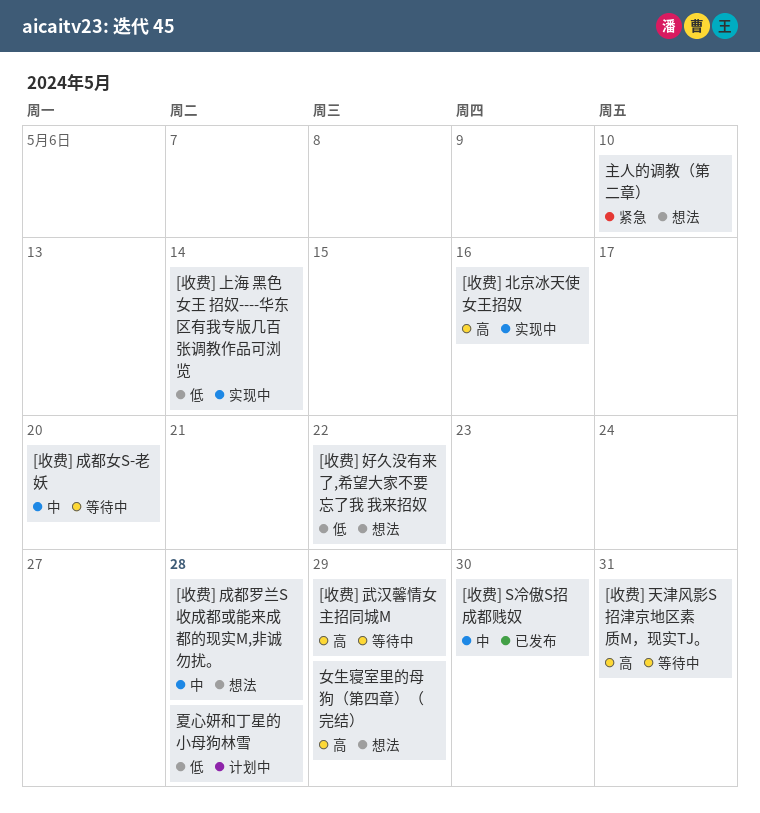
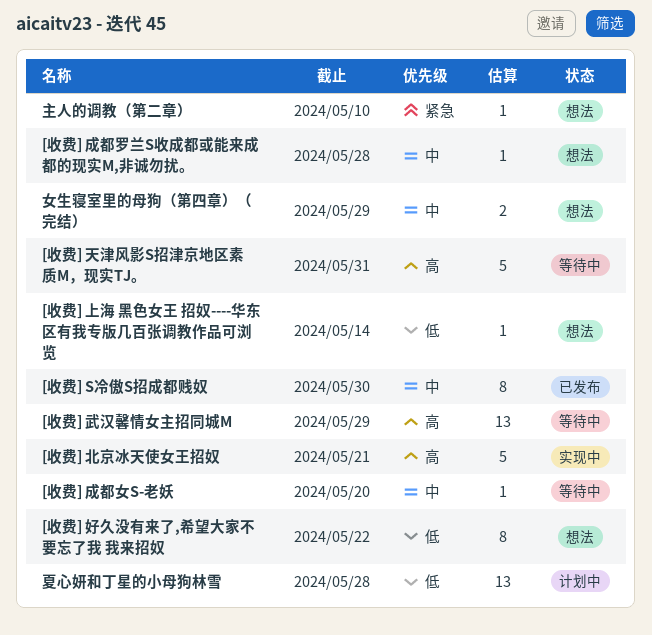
[收费] 上海 黑色女王 招奴----华东区有我专版几百张调教作品可浏览, status: 实现中 -> 想法
[收费] 北京冰天使女王招奴, due: May 16 -> May 21
女生寝室里的母狗（第四章）（完结）, priority: 高 -> 中

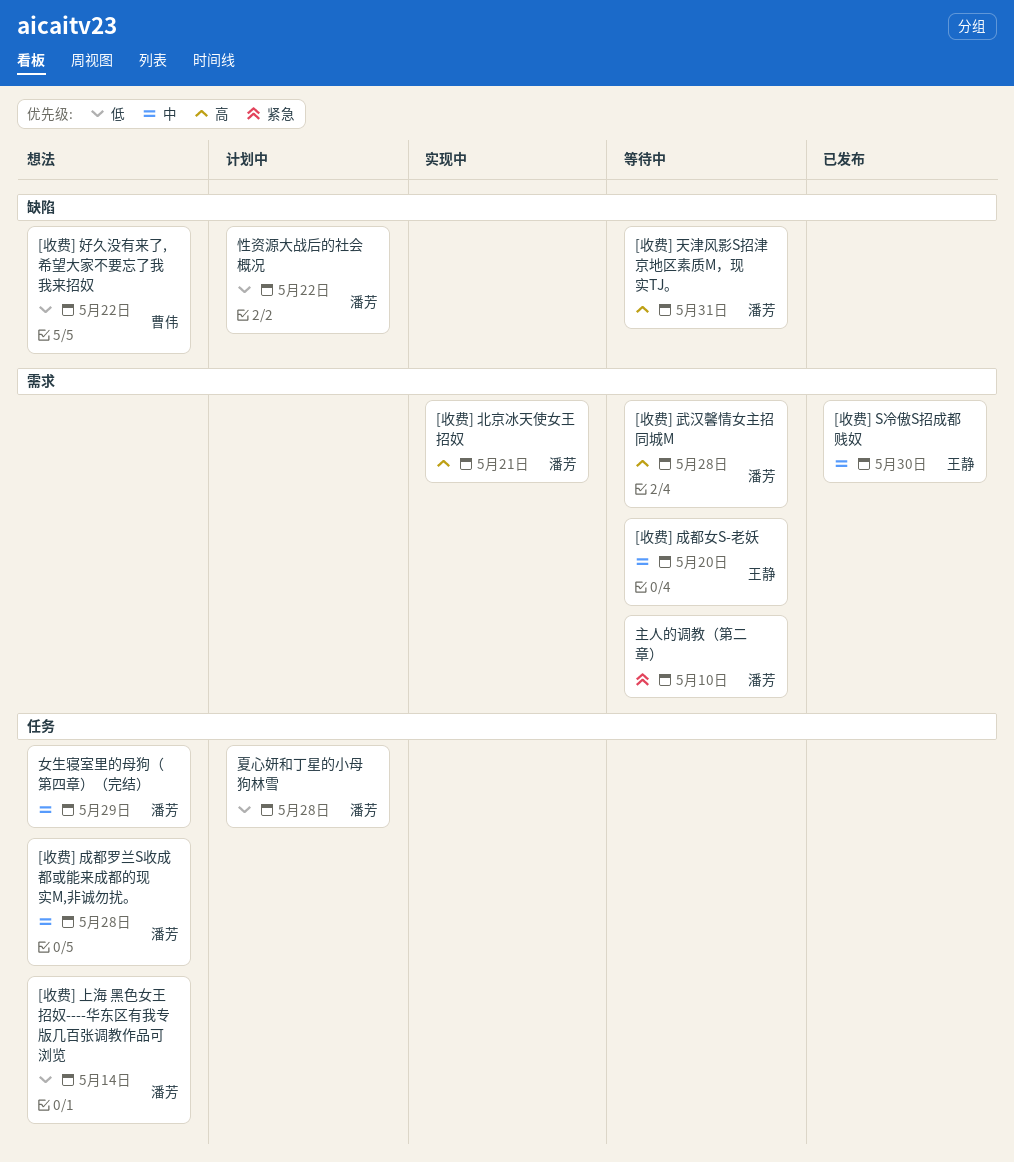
[收费] 武汉馨情女主招同城M, due: May 29 -> May 28
主人的调教（第二章）, status: 想法 -> 等待中
性资源大战后的社会概况: none -> present

